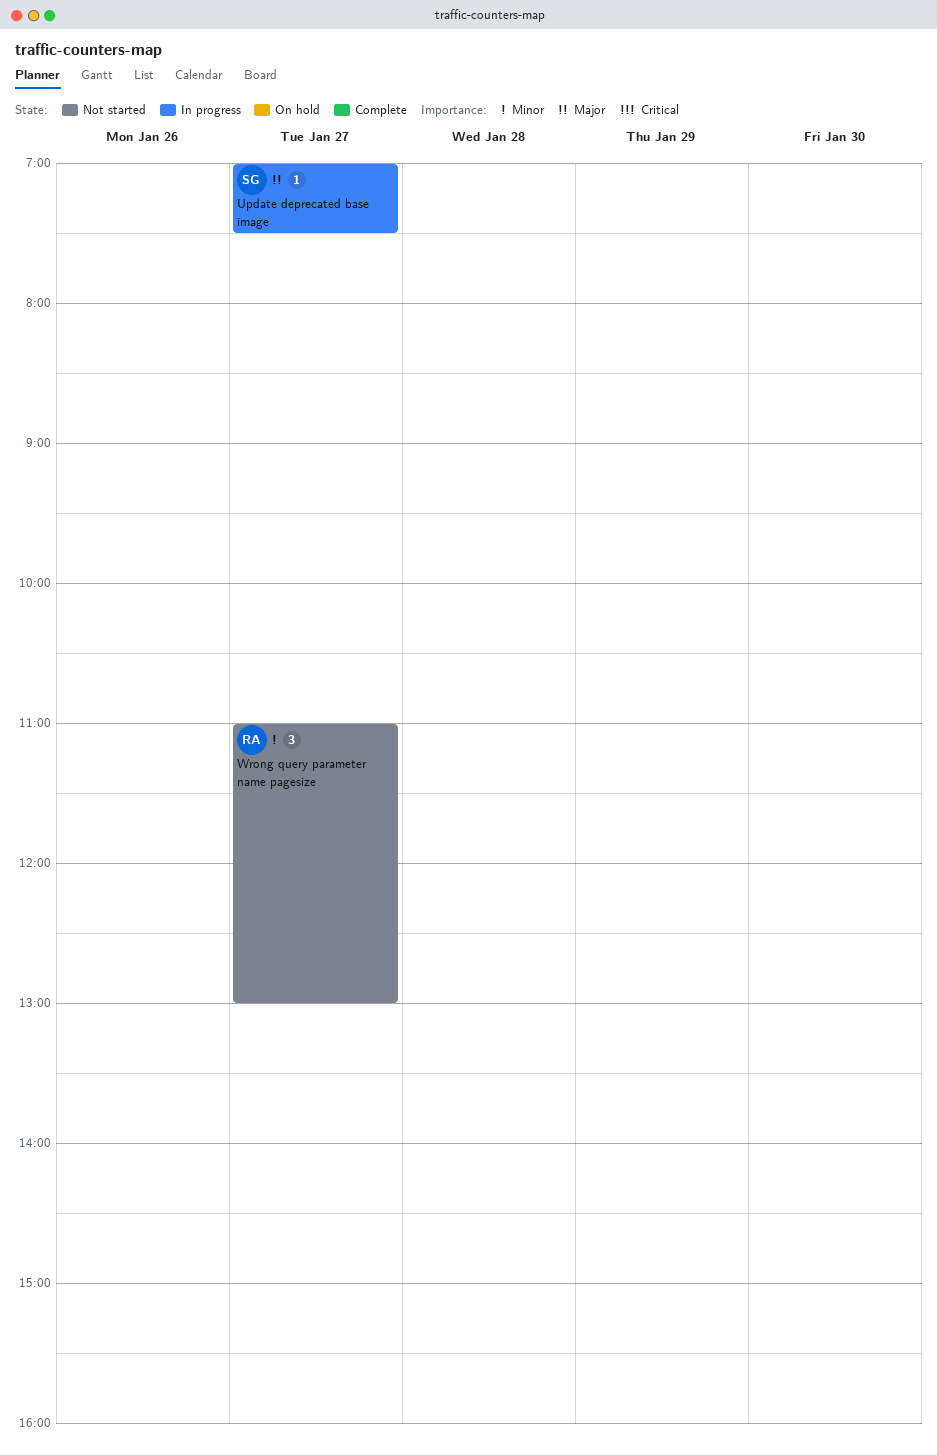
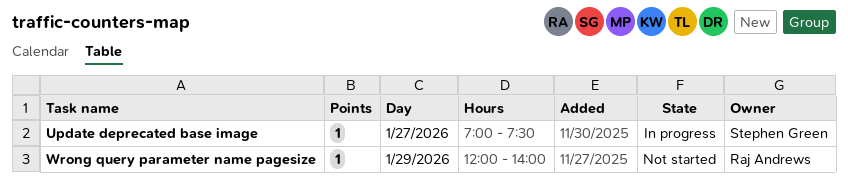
Wrong query parameter name pagesize, estimate: 3 -> 1
Wrong query parameter name pagesize, day: Jan 27 -> Jan 29
Wrong query parameter name pagesize, begins: 11:00 -> 12:00
Wrong query parameter name pagesize, ends: 13:00 -> 14:00

